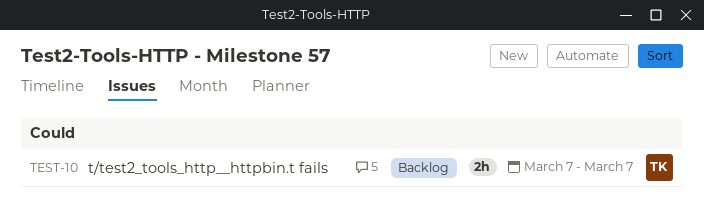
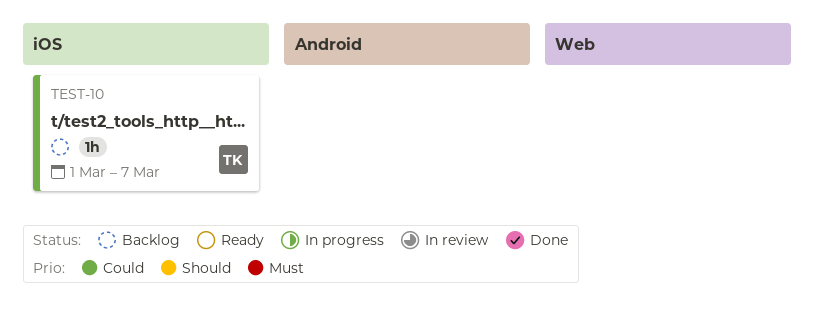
TEST-10, estimate: 2h -> 1h
TEST-10, start: Mar 7 -> Mar 1

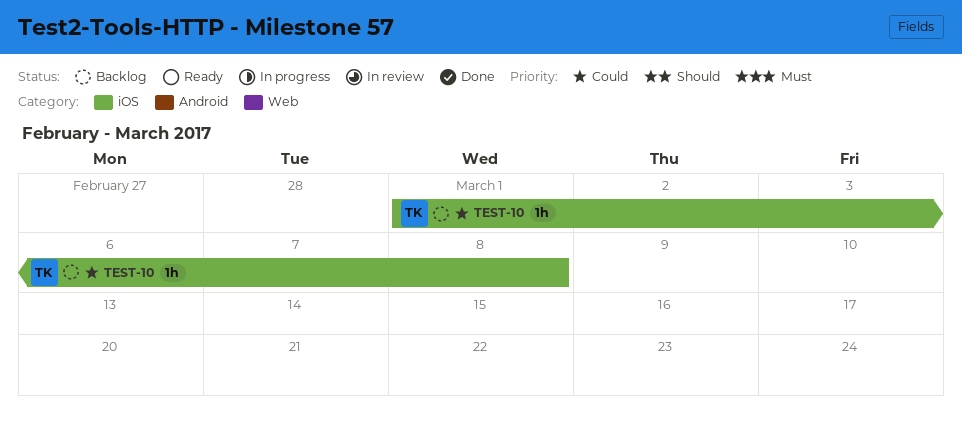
TEST-10, due: Mar 7 -> Mar 8

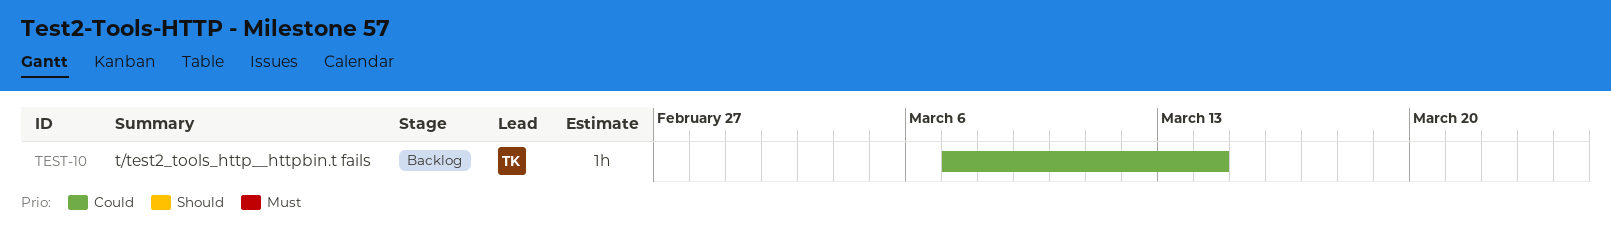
TEST-10, start: Mar 1 -> Mar 7
TEST-10, due: Mar 8 -> Mar 14

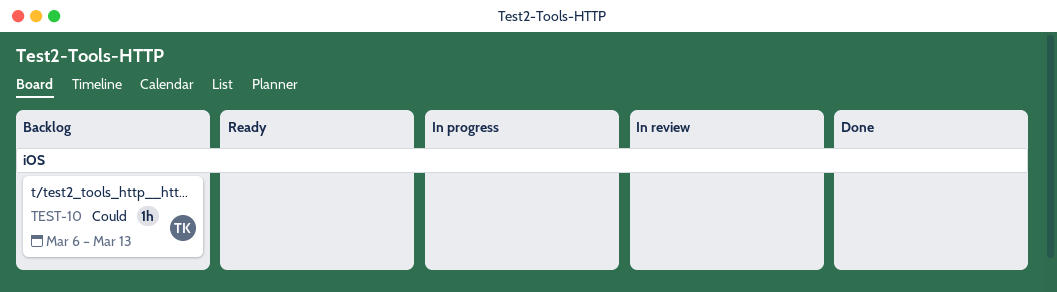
TEST-10, start: Mar 7 -> Mar 6
TEST-10, due: Mar 14 -> Mar 13

